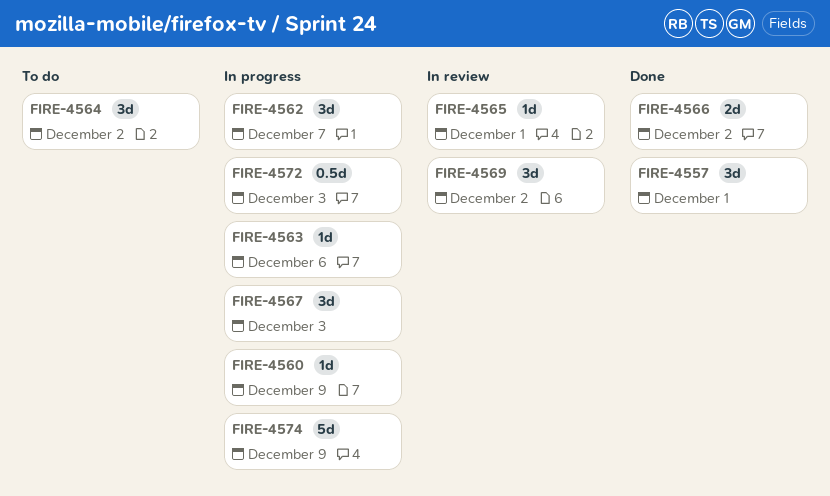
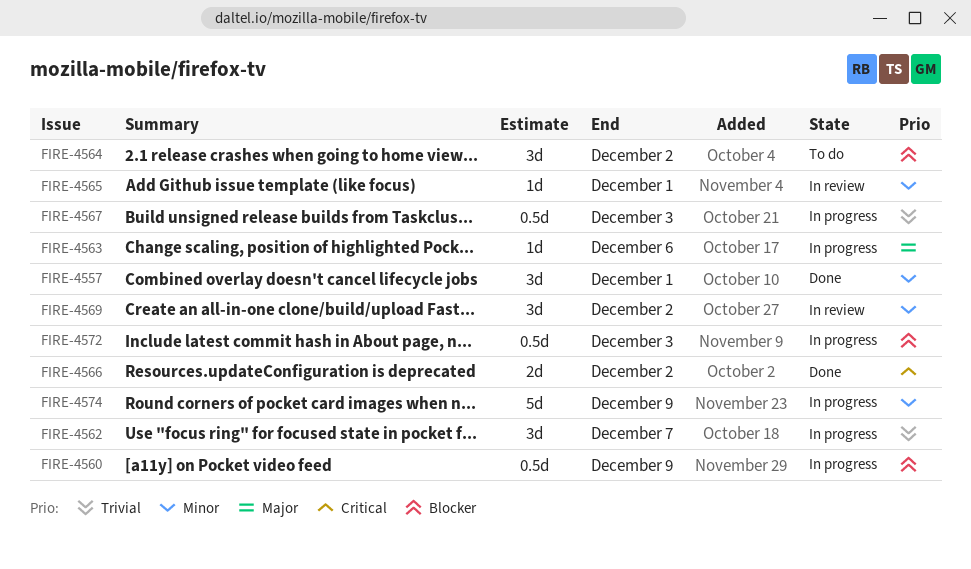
FIRE-4560, estimate: 1d -> 0.5d
FIRE-4567, estimate: 3d -> 0.5d

